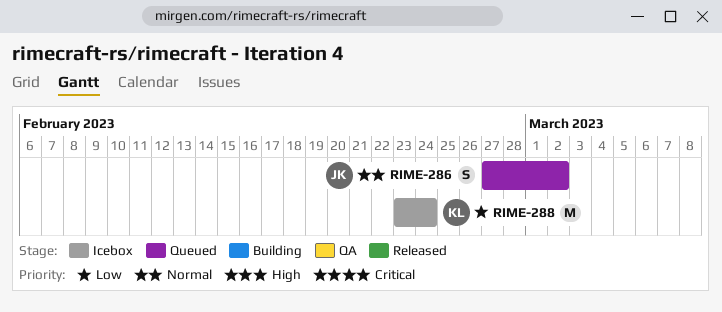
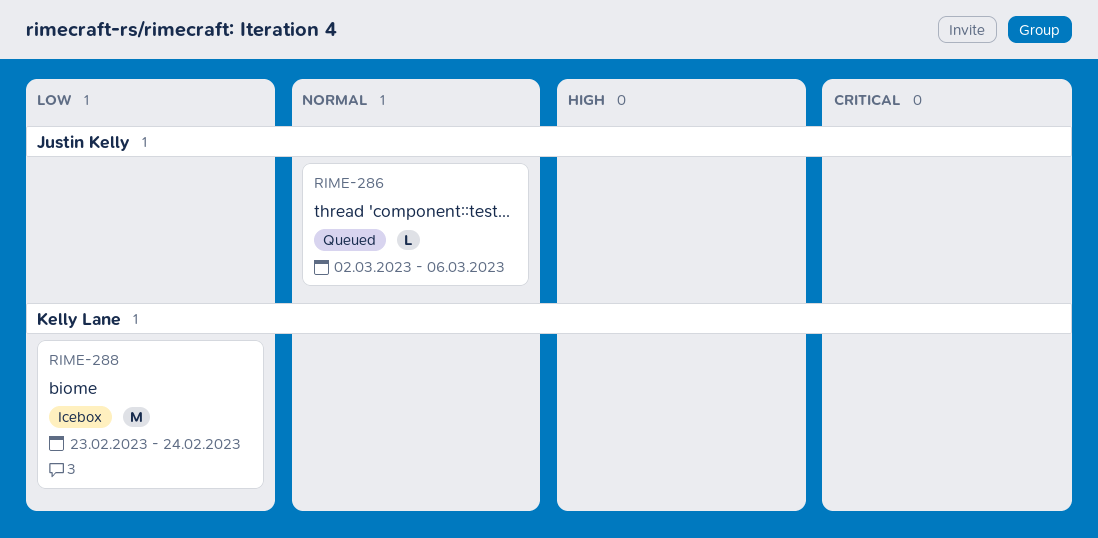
RIME-286, estimate: S -> L
RIME-286, start: Feb 27 -> Mar 2
RIME-286, due: Mar 2 -> Mar 6

